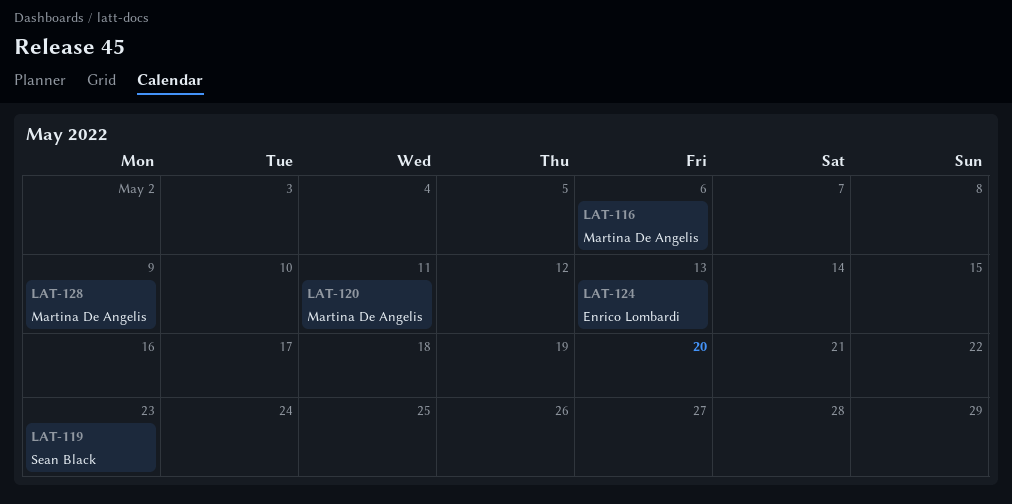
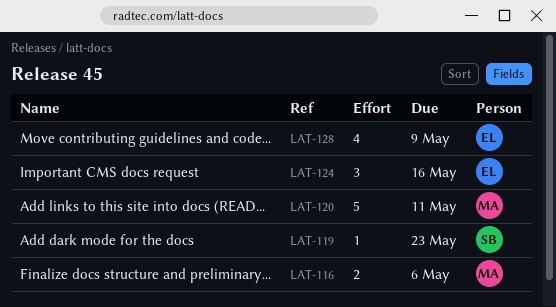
LAT-124, due: May 13 -> May 16
LAT-128, owner: Martina De Angelis -> Enrico Lombardi

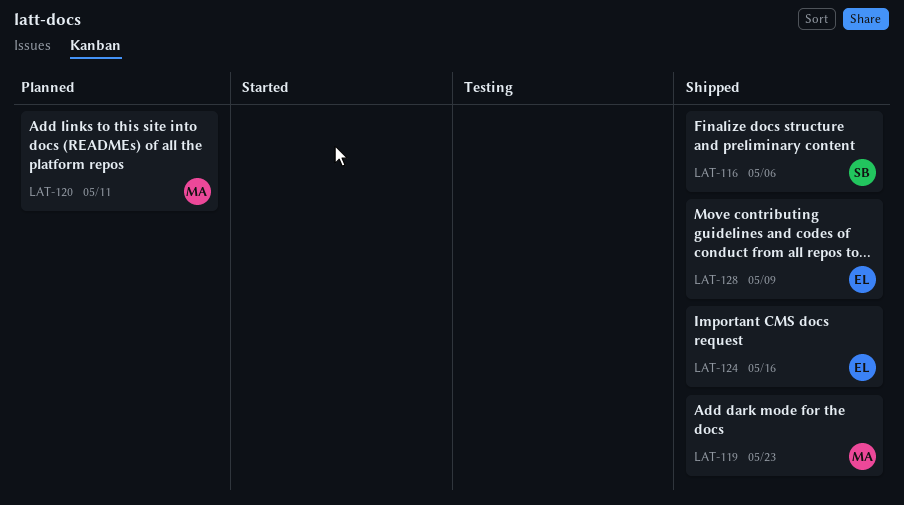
LAT-116, owner: MA -> SB
LAT-119, owner: SB -> MA

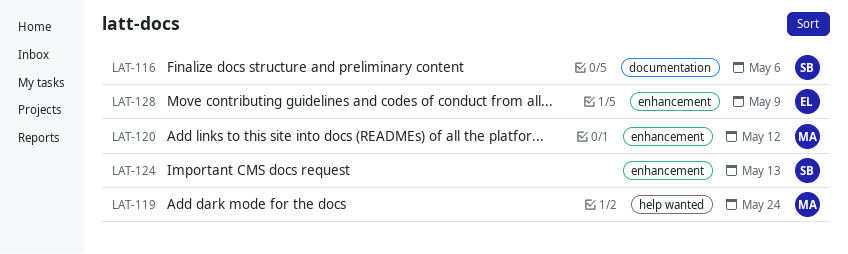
LAT-119, due: May 23 -> May 24
LAT-120, due: May 11 -> May 12
LAT-124, owner: EL -> SB
LAT-124, due: May 16 -> May 13

